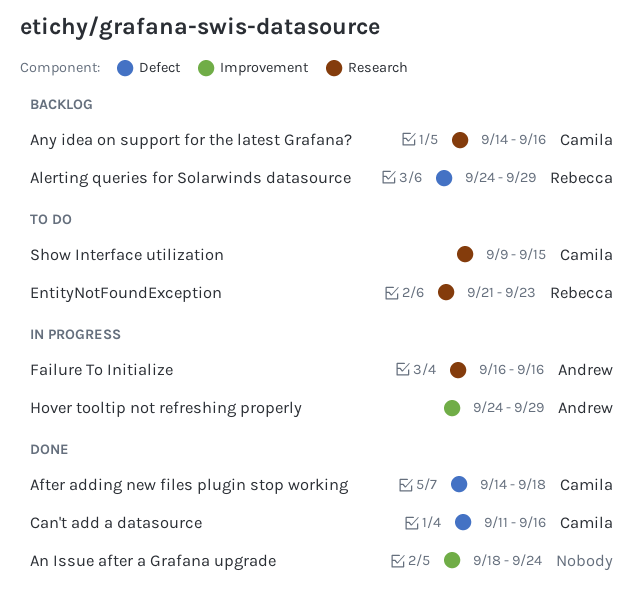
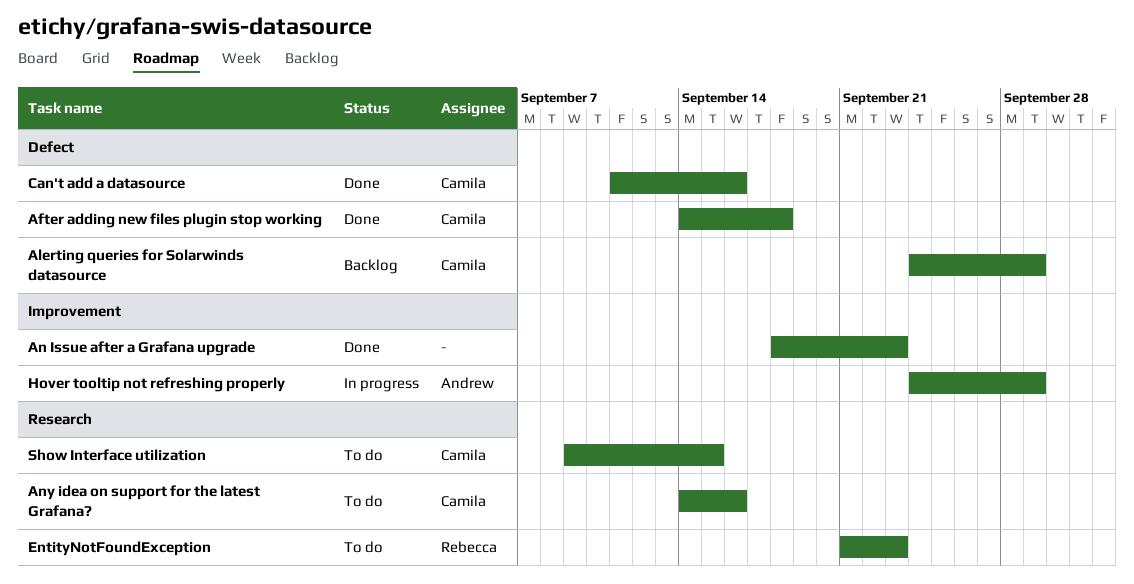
Alerting queries for Solarwinds datasource, owner: Rebecca -> Camila
An Issue after a Grafana upgrade, due: Sep 24 -> Sep 23
Any idea on support for the latest Grafana?, status: Backlog -> To do
Failure To Initialize: present -> none

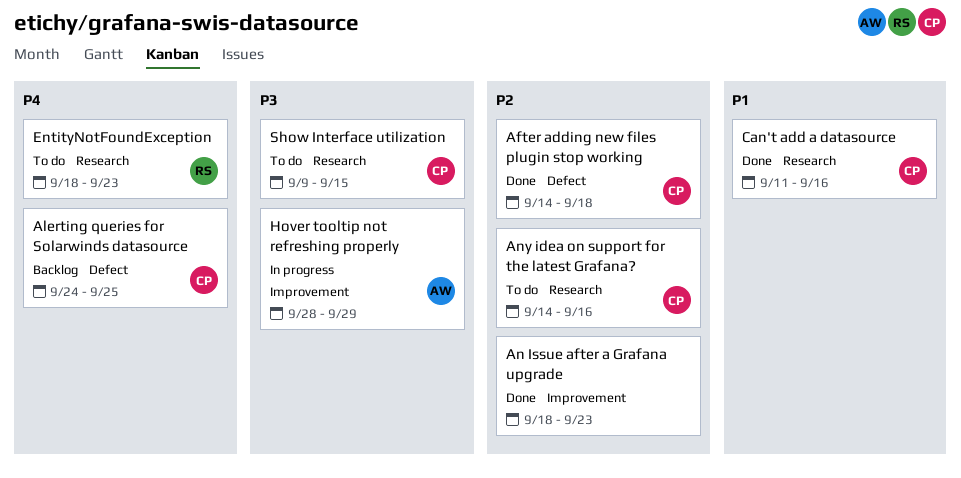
Alerting queries for Solarwinds datasource, due: Sep 29 -> Sep 25
Can't add a datasource, label: Defect -> Research
EntityNotFoundException, start: Sep 21 -> Sep 18
Hover tooltip not refreshing properly, start: Sep 24 -> Sep 28

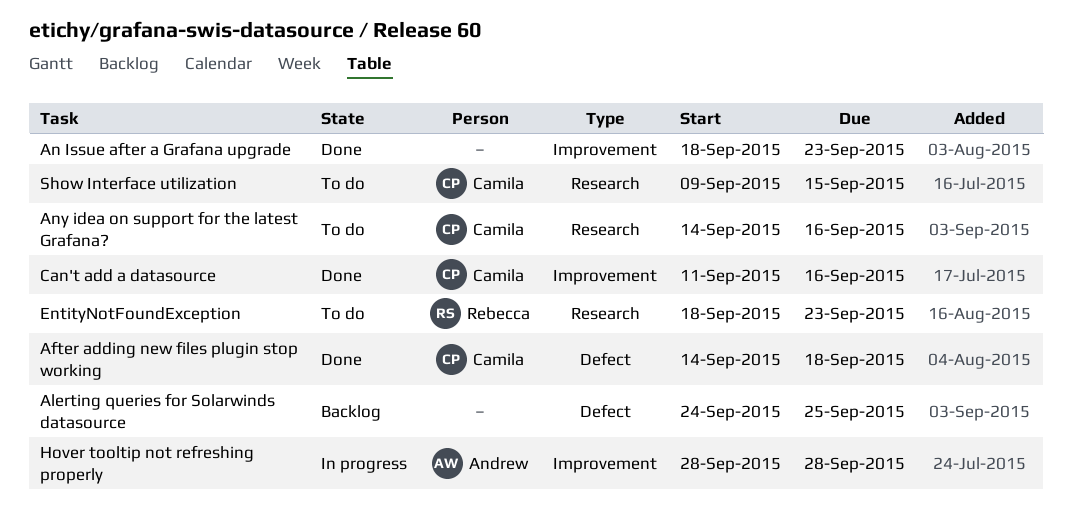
Alerting queries for Solarwinds datasource, owner: Camila -> none
Can't add a datasource, label: Research -> Improvement
Hover tooltip not refreshing properly, due: Sep 29 -> Sep 28

